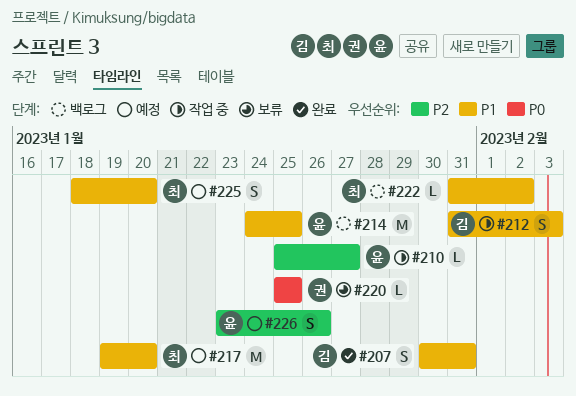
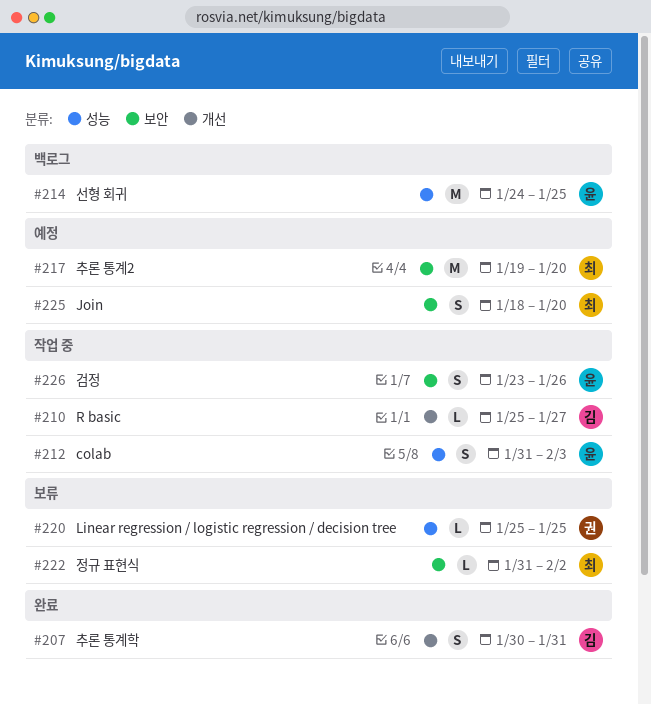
#210, owner: 윤 -> 김
#212, owner: 김 -> 윤
#222, status: 백로그 -> 보류
#226, status: 예정 -> 작업 중

